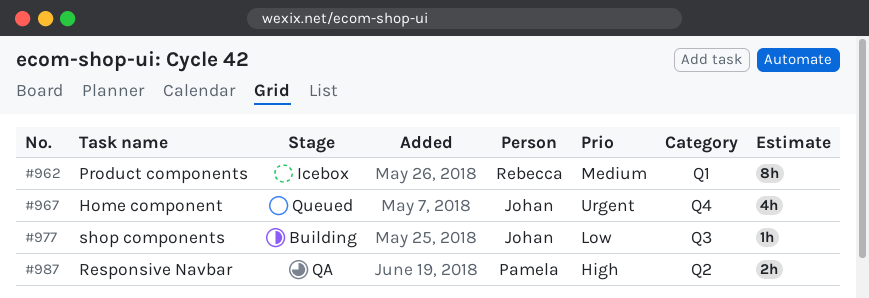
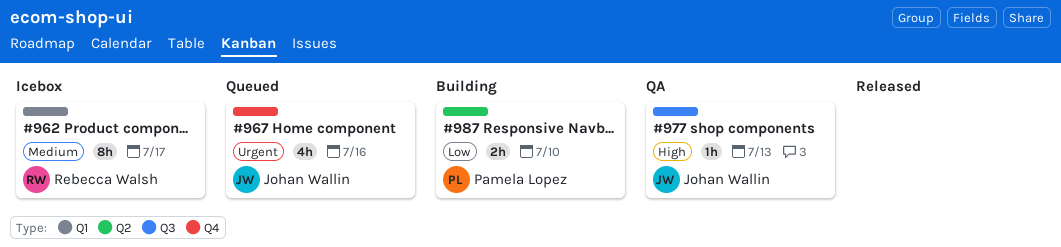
#977, status: Building -> QA
#977, priority: Low -> High
#987, status: QA -> Building
#987, priority: High -> Low

